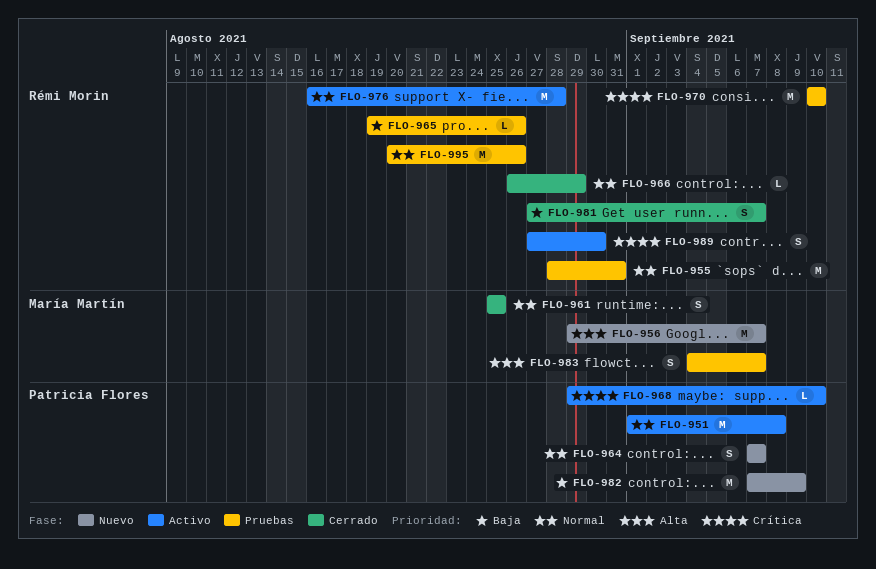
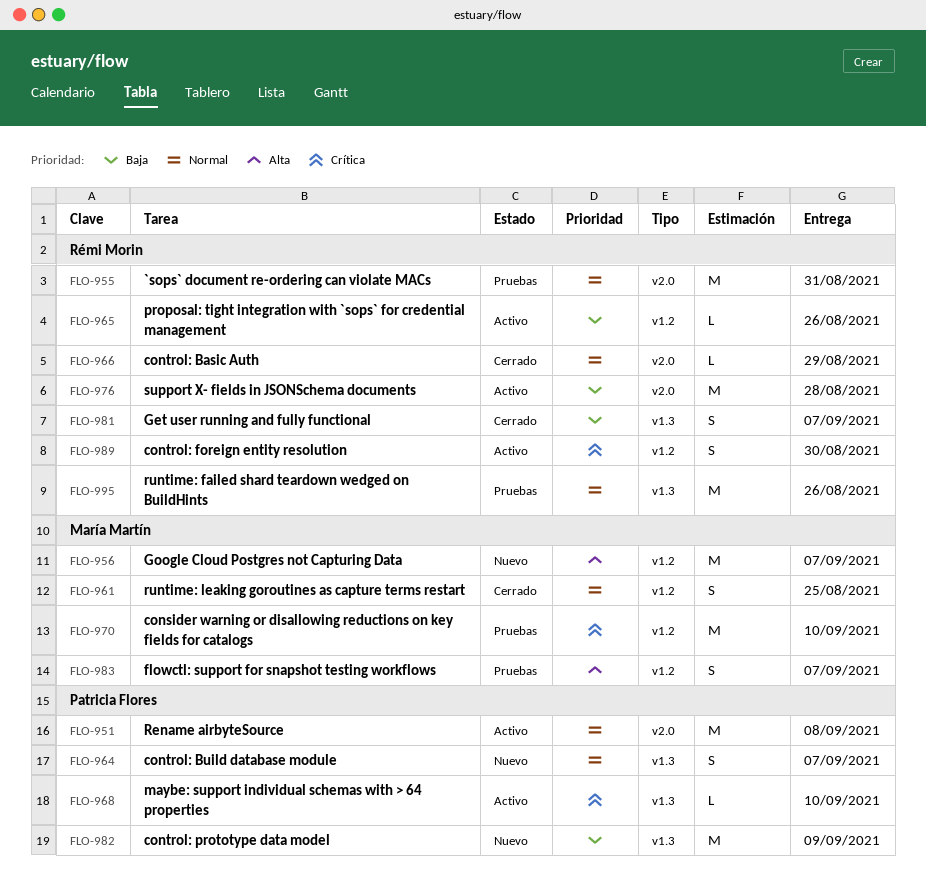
FLO-965, status: Pruebas -> Activo
FLO-970, owner: Rémi Morin -> María Martín
FLO-976, priority: Normal -> Baja

